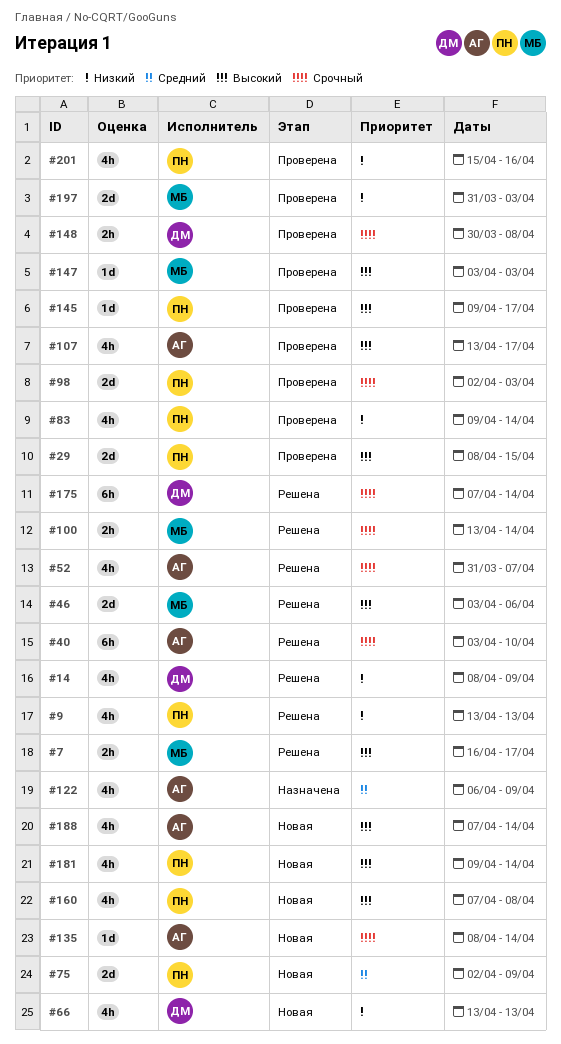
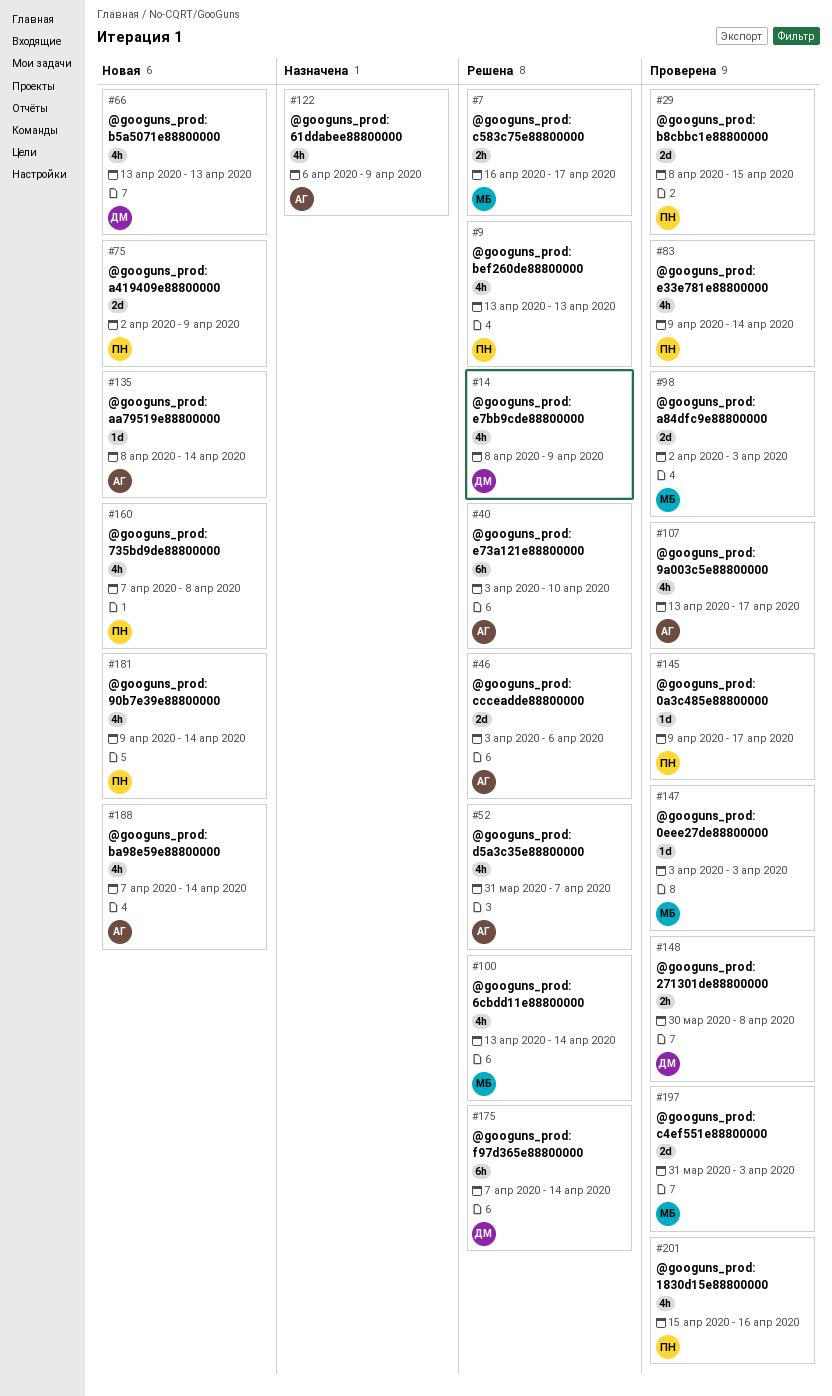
#46, owner: МБ -> АГ
#98, owner: ПН -> МБ
#100, estimate: 2h -> 4h

